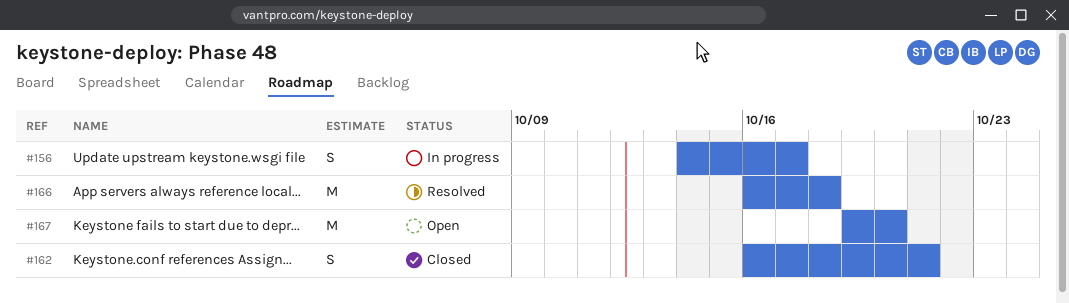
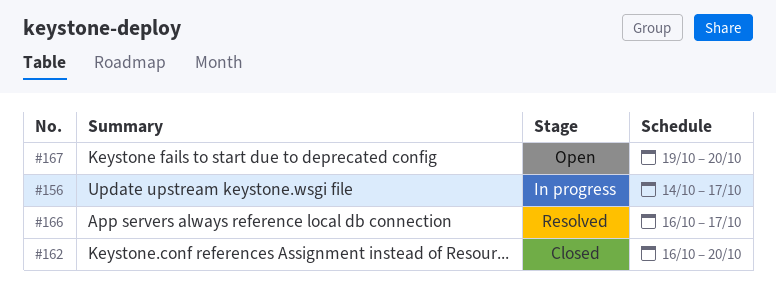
#162, due: Oct 21 -> Oct 20
#166, due: Oct 18 -> Oct 17

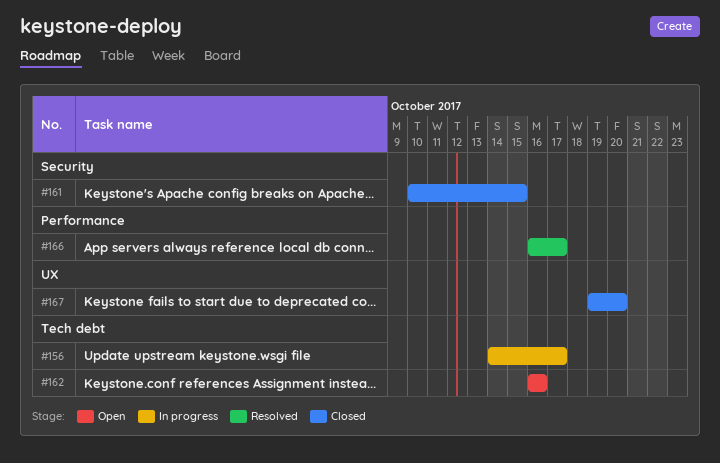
#161: none -> present
#162, status: Closed -> Open
#162, due: Oct 20 -> Oct 16
#167, status: Open -> Closed

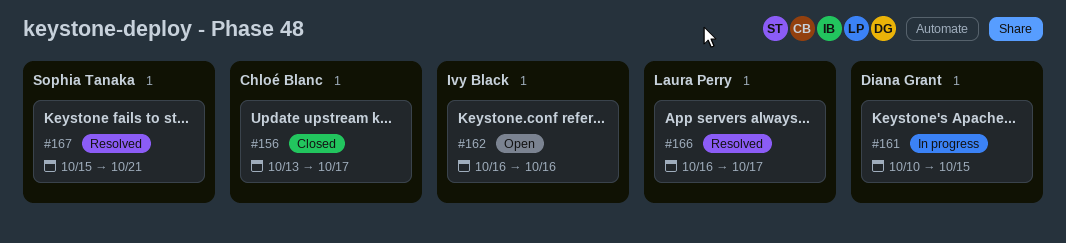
#156, status: In progress -> Closed
#156, start: Oct 14 -> Oct 13
#161, status: Closed -> In progress
#167, status: Closed -> Resolved
#167, start: Oct 19 -> Oct 15
#167, due: Oct 20 -> Oct 21

